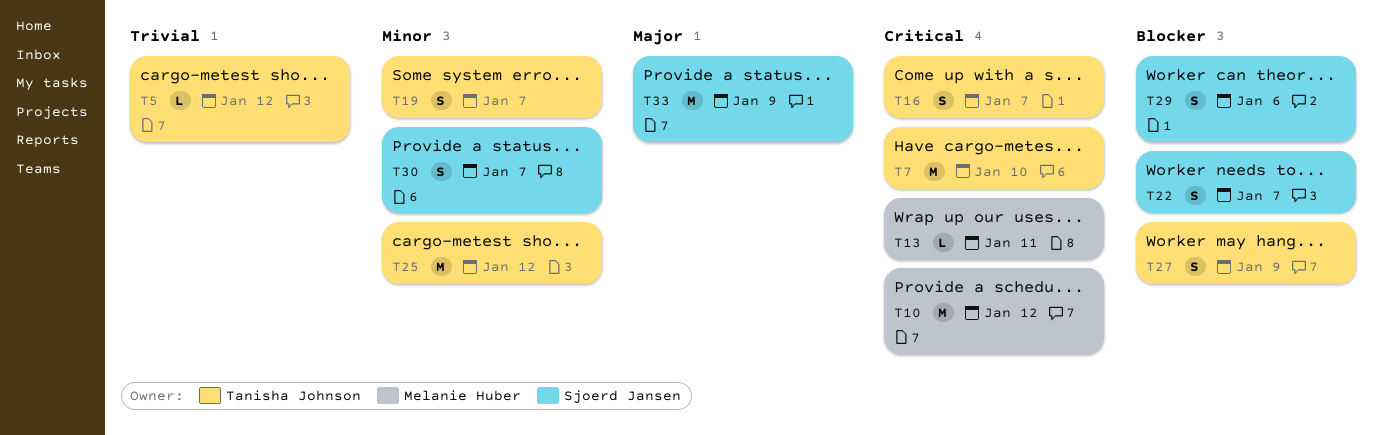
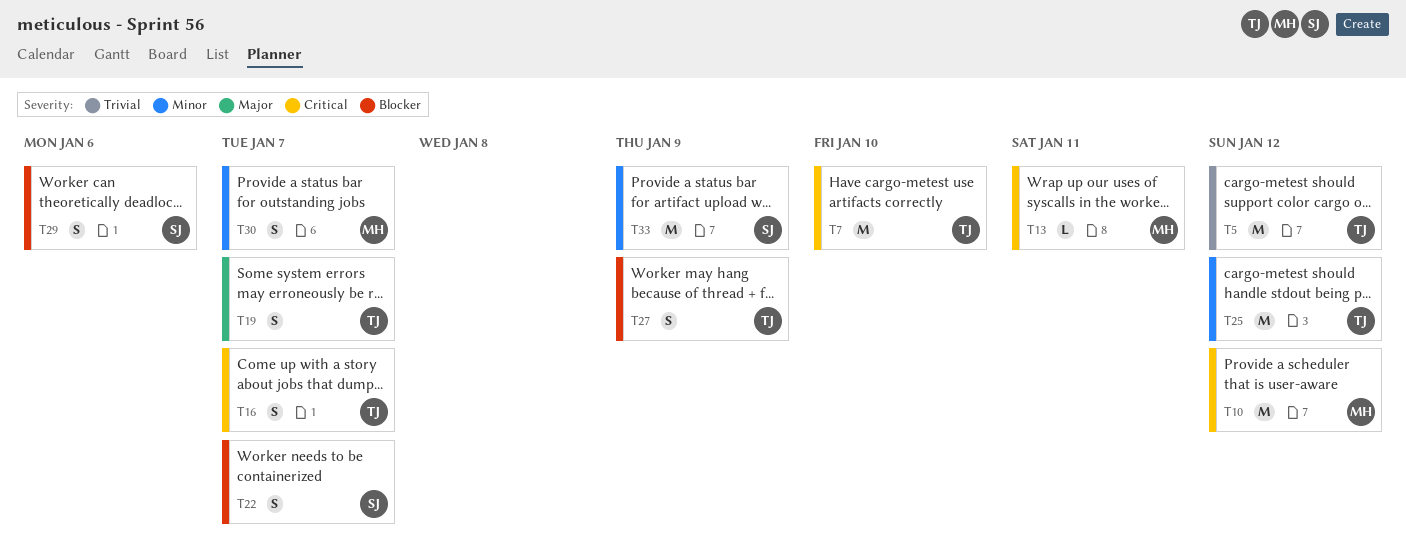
T5, estimate: L -> M
T19, priority: Minor -> Major
T30, owner: Sjoerd Jansen -> Melanie Huber
T33, priority: Major -> Minor

